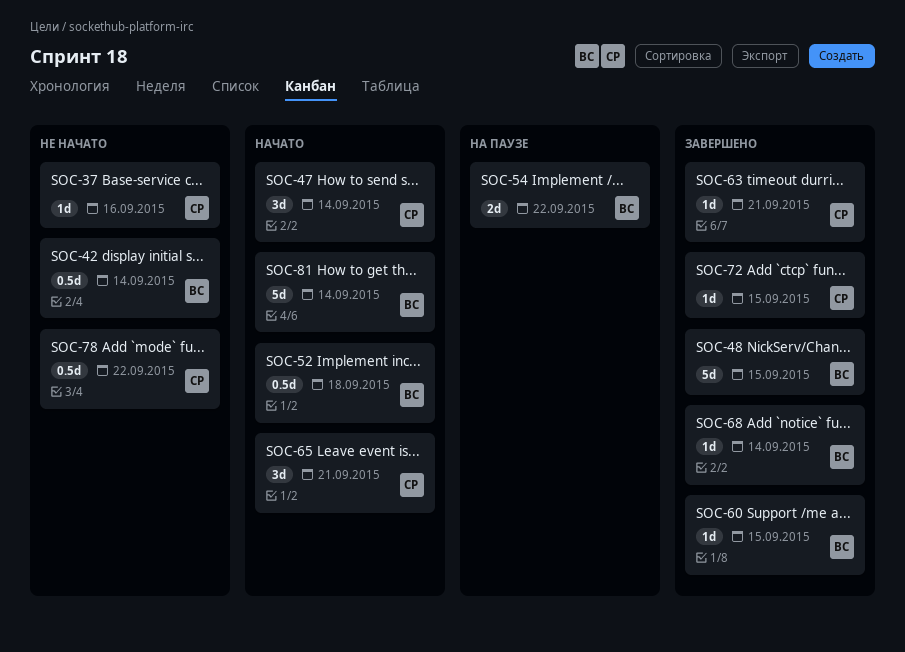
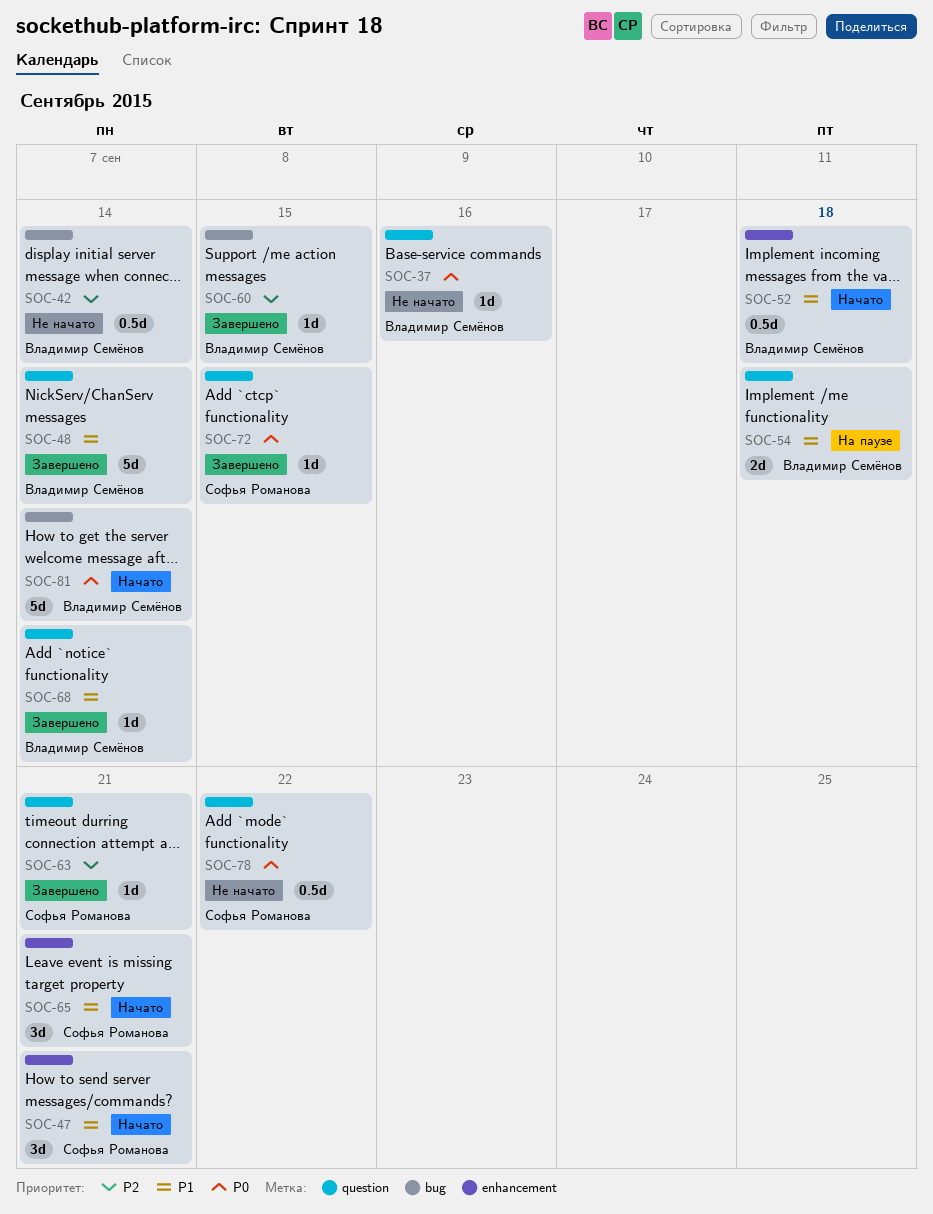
SOC-37, owner: Софья Романова -> Владимир Семёнов
SOC-47, due: Sep 14 -> Sep 21
SOC-48, due: Sep 15 -> Sep 14
SOC-54, due: Sep 22 -> Sep 18

